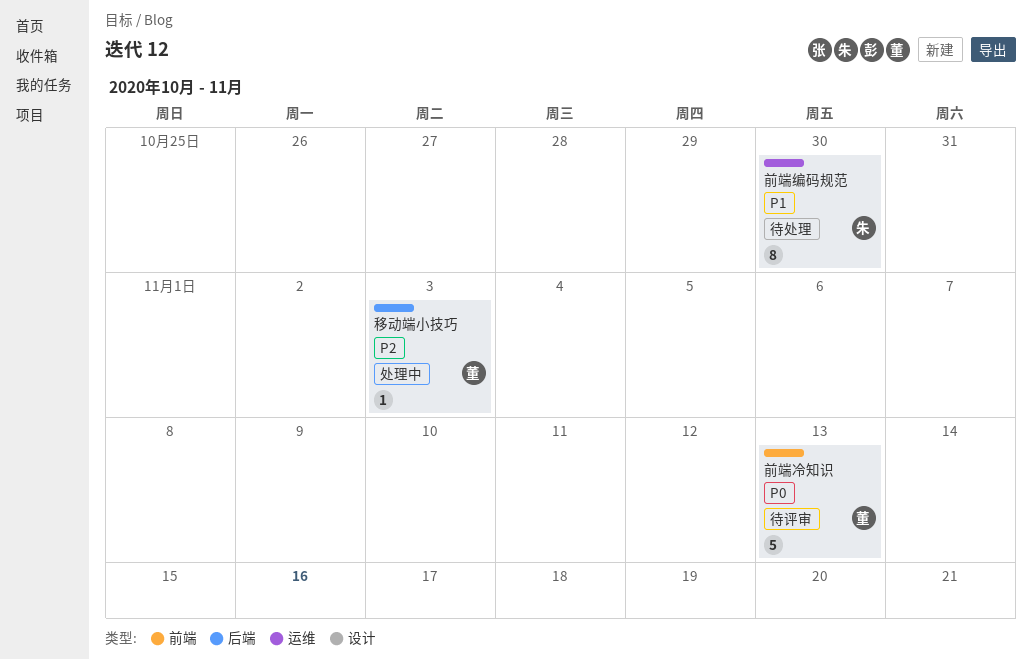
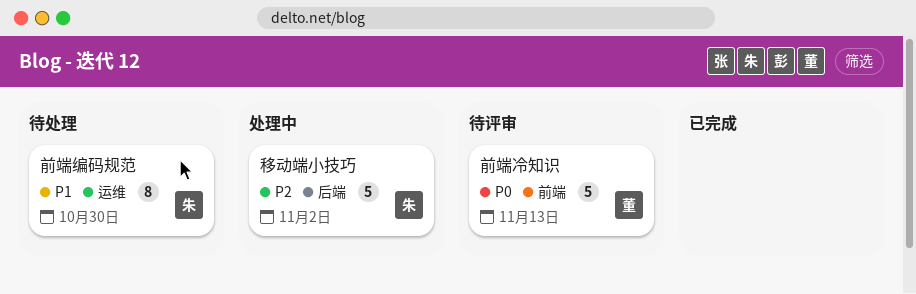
移动端小技巧, owner: 董 -> 朱
移动端小技巧, estimate: 1 -> 5
移动端小技巧, due: Nov 3 -> Nov 2

